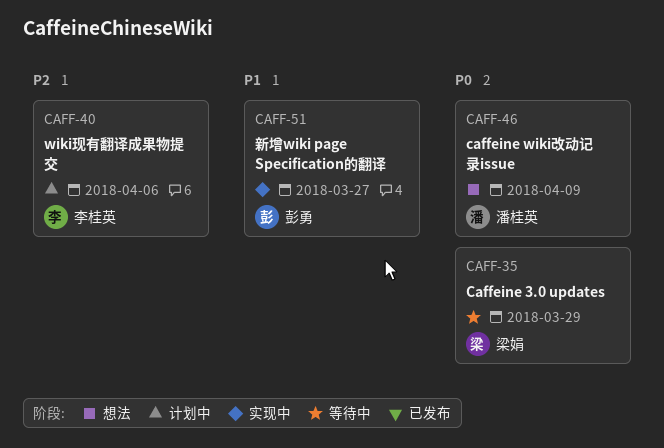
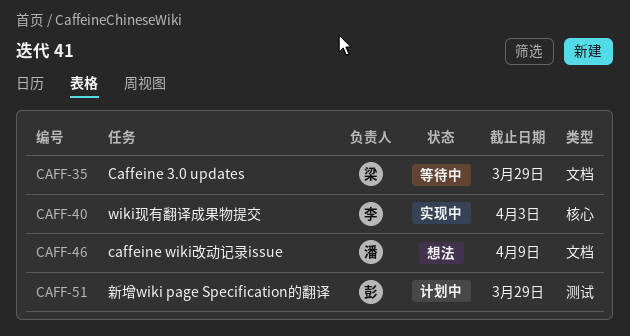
CAFF-40, status: 计划中 -> 实现中
CAFF-40, due: Apr 6 -> Apr 3
CAFF-51, status: 实现中 -> 计划中
CAFF-51, due: Mar 27 -> Mar 29

